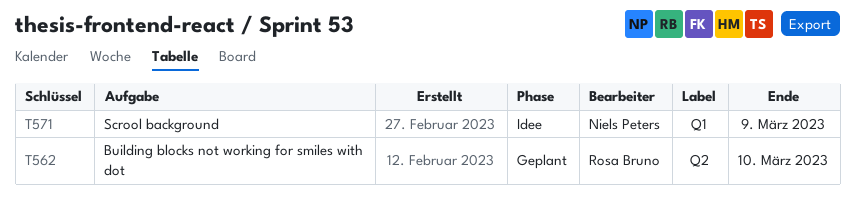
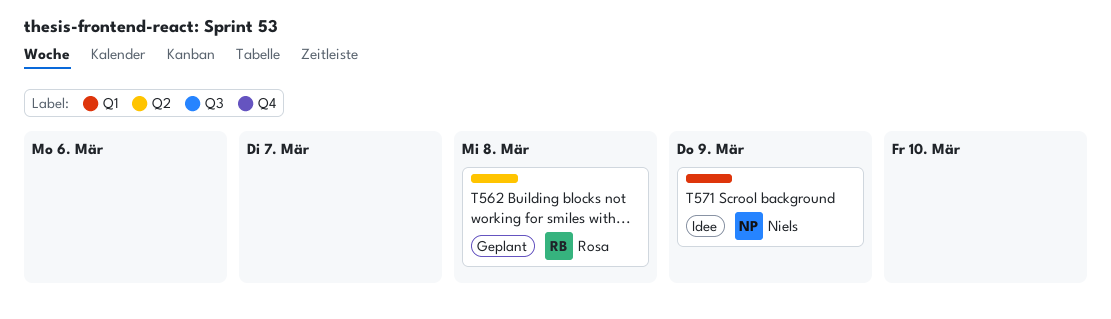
T562, due: Mar 10 -> Mar 8

